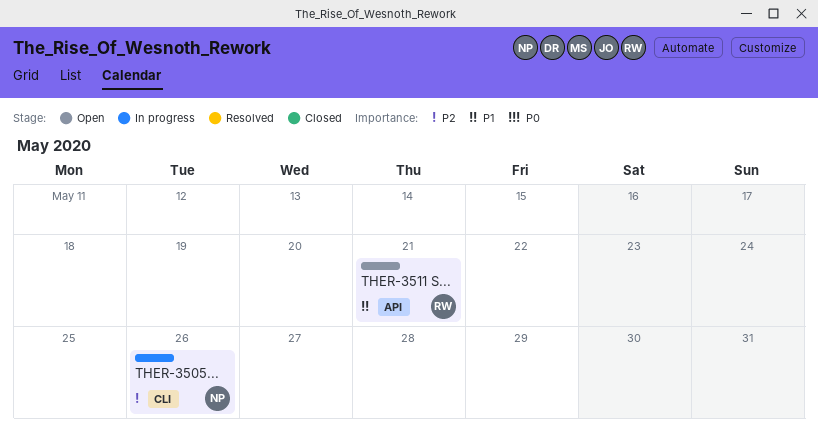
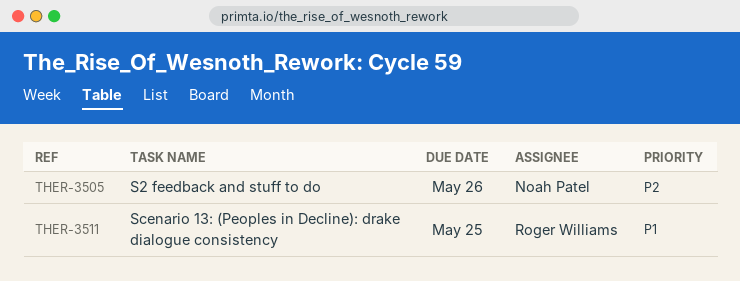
THER-3511, due: May 21 -> May 25

